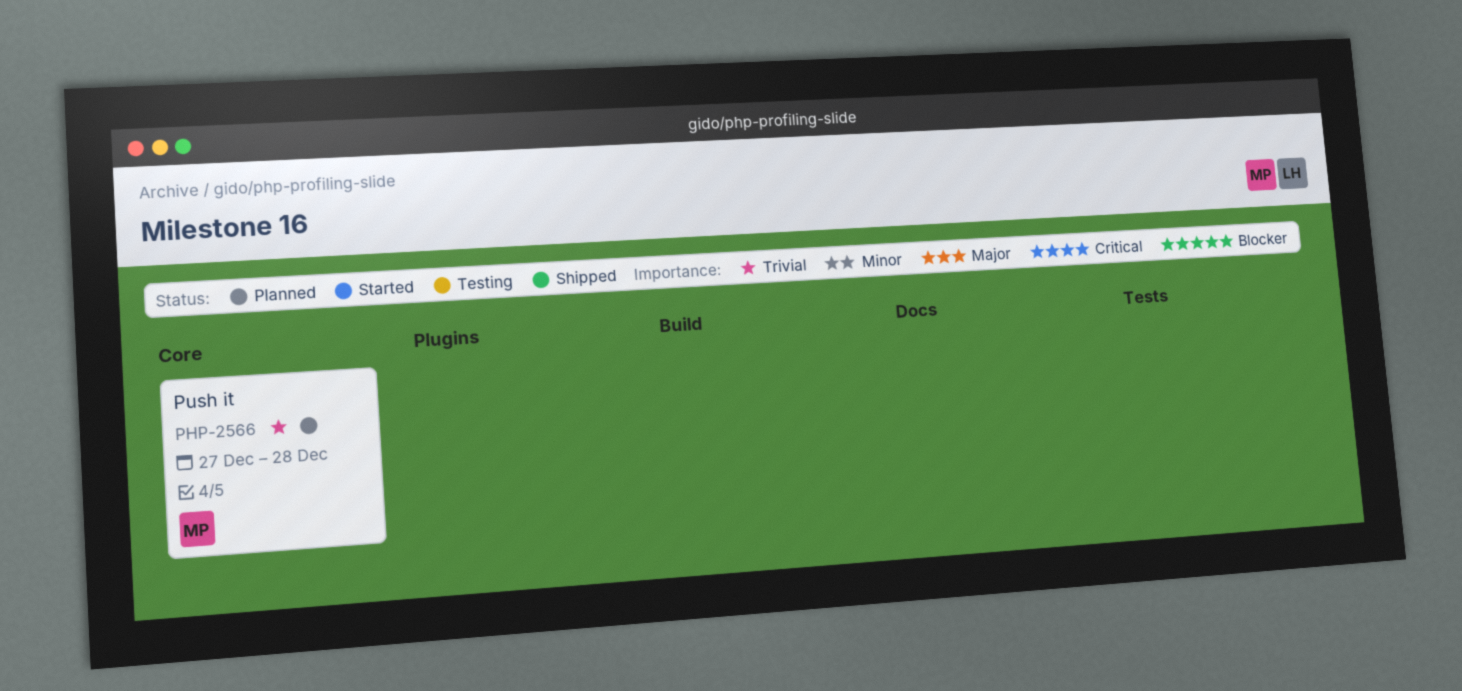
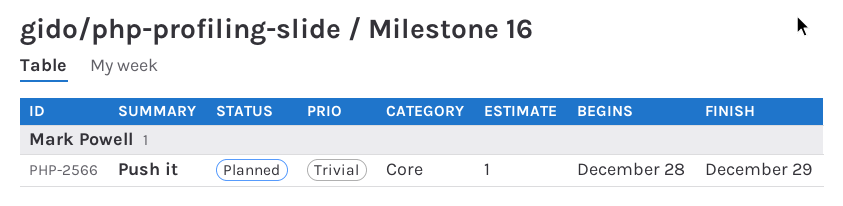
PHP-2566, start: Dec 27 -> Dec 28
PHP-2566, due: Dec 28 -> Dec 29

